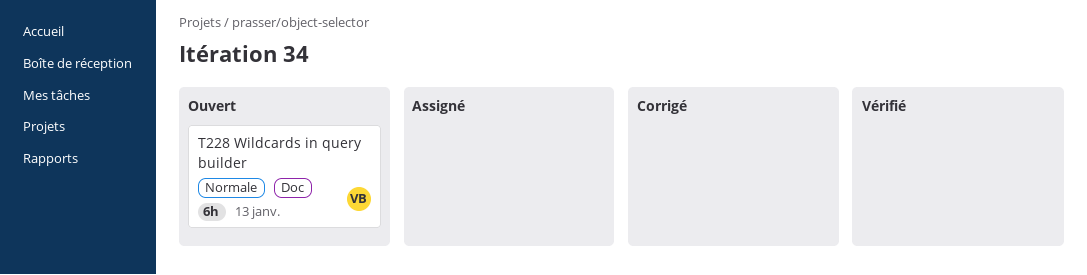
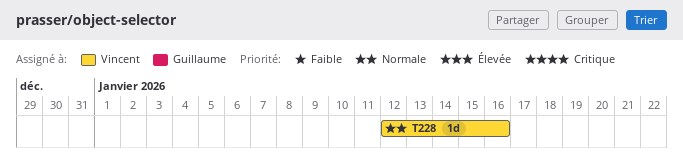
T228, estimate: 6h -> 1d
T228, due: Jan 13 -> Jan 16

